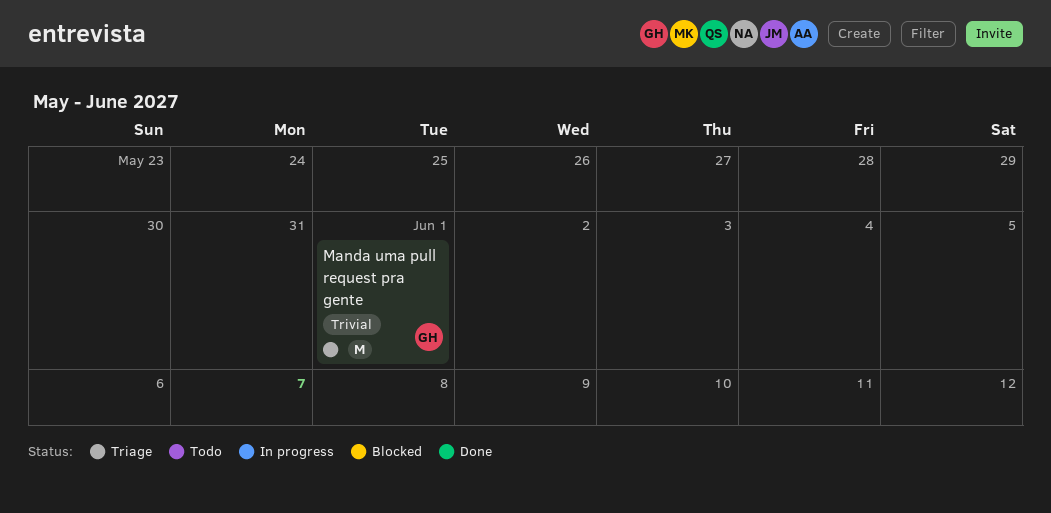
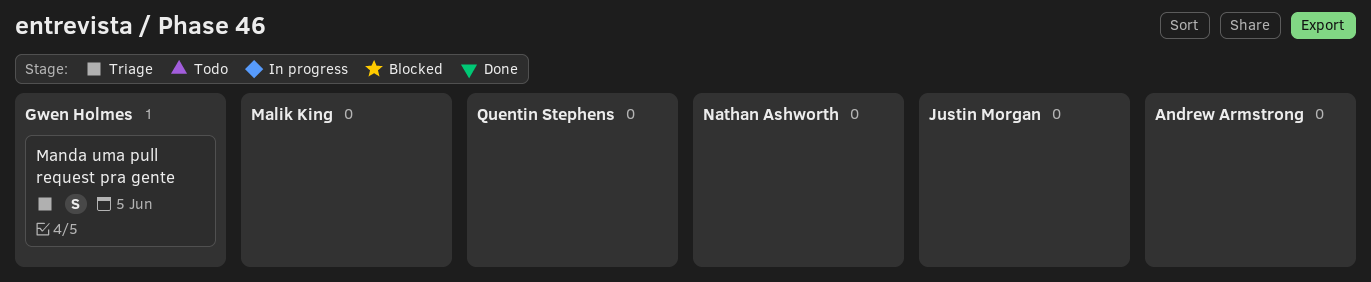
Manda uma pull request pra gente, estimate: M -> S
Manda uma pull request pra gente, due: Jun 1 -> Jun 5

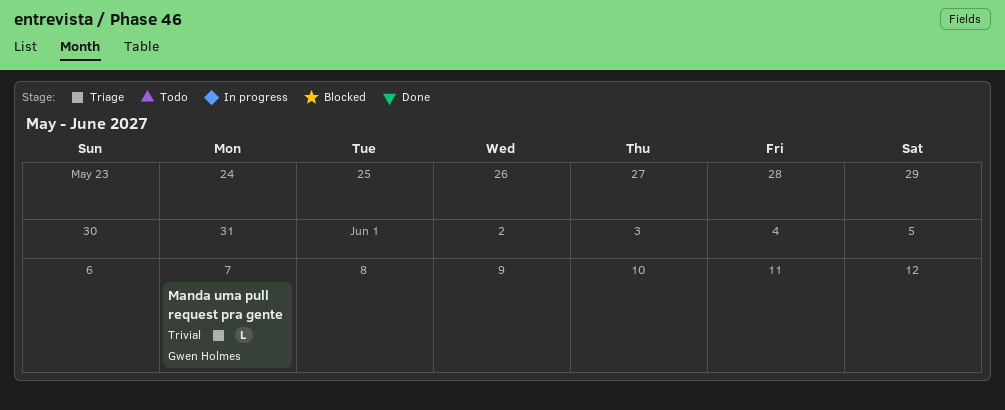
Manda uma pull request pra gente, estimate: S -> L
Manda uma pull request pra gente, due: Jun 5 -> Jun 7

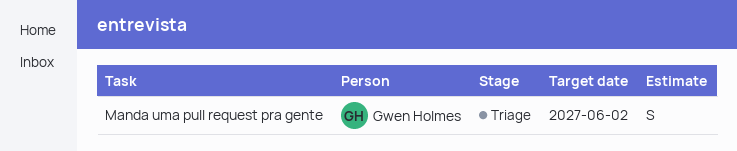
Manda uma pull request pra gente, estimate: L -> S
Manda uma pull request pra gente, due: Jun 7 -> Jun 2

